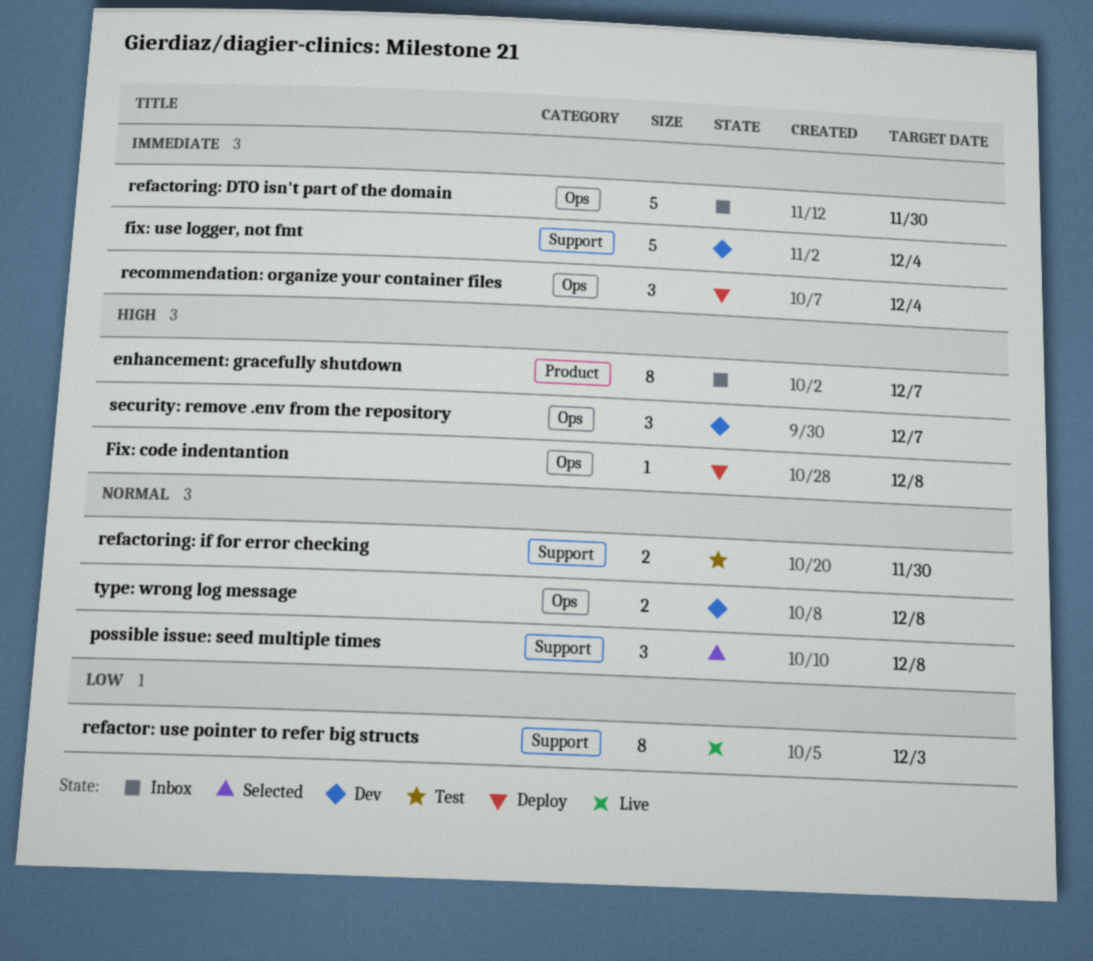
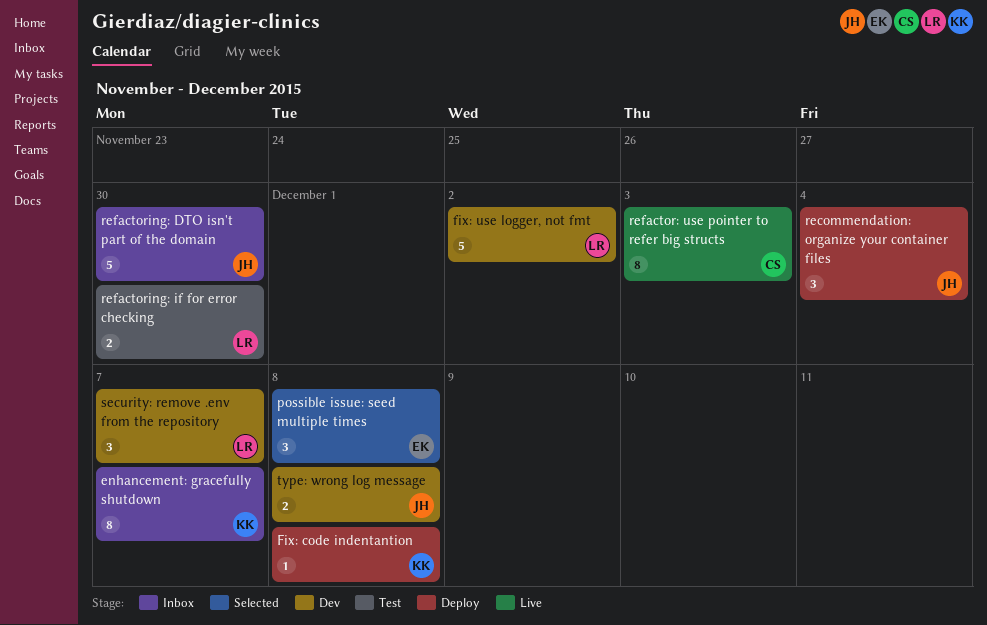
fix: use logger, not fmt, due: Dec 4 -> Dec 2

